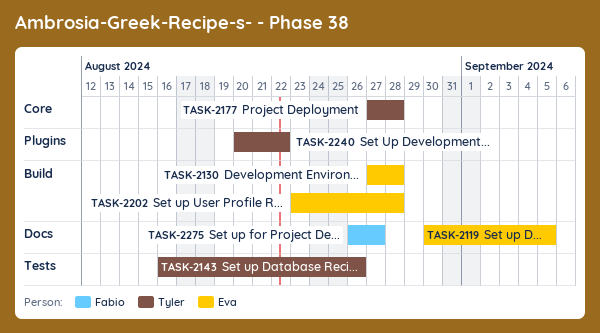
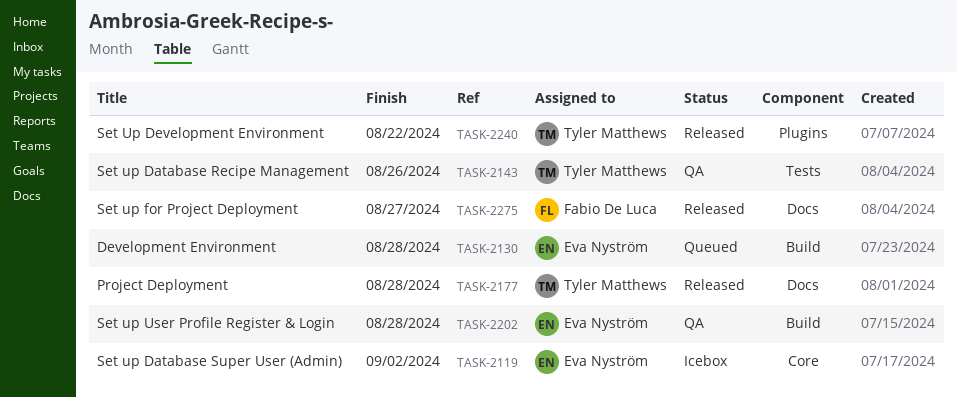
TASK-2119, label: Docs -> Core
TASK-2119, due: Sep 5 -> Sep 2
TASK-2177, label: Core -> Docs

